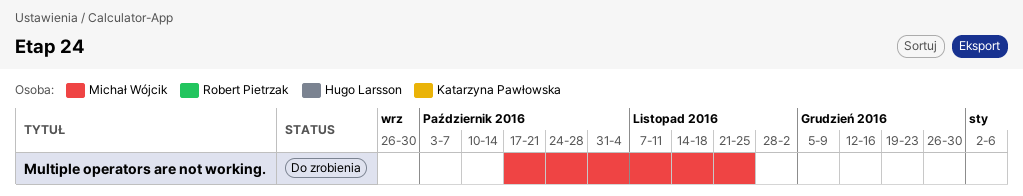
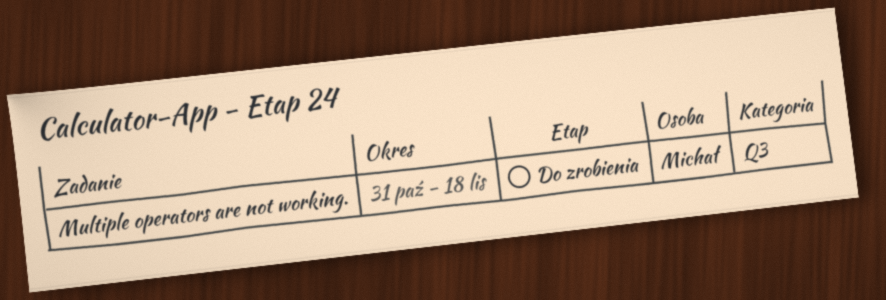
Multiple operators are not working., start: Oct 17 -> Oct 31
Multiple operators are not working., due: Nov 25 -> Nov 18

